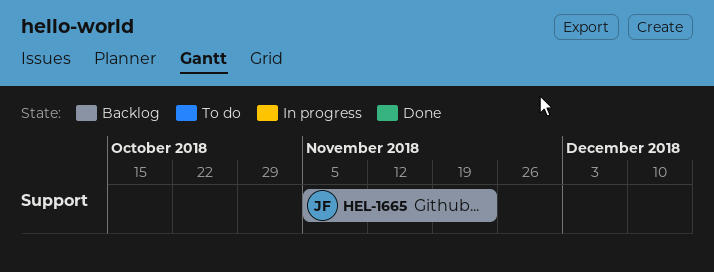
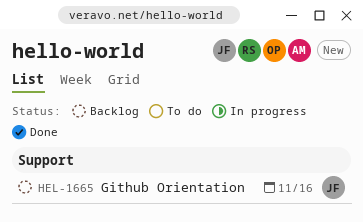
HEL-1665, due: Nov 23 -> Nov 16

